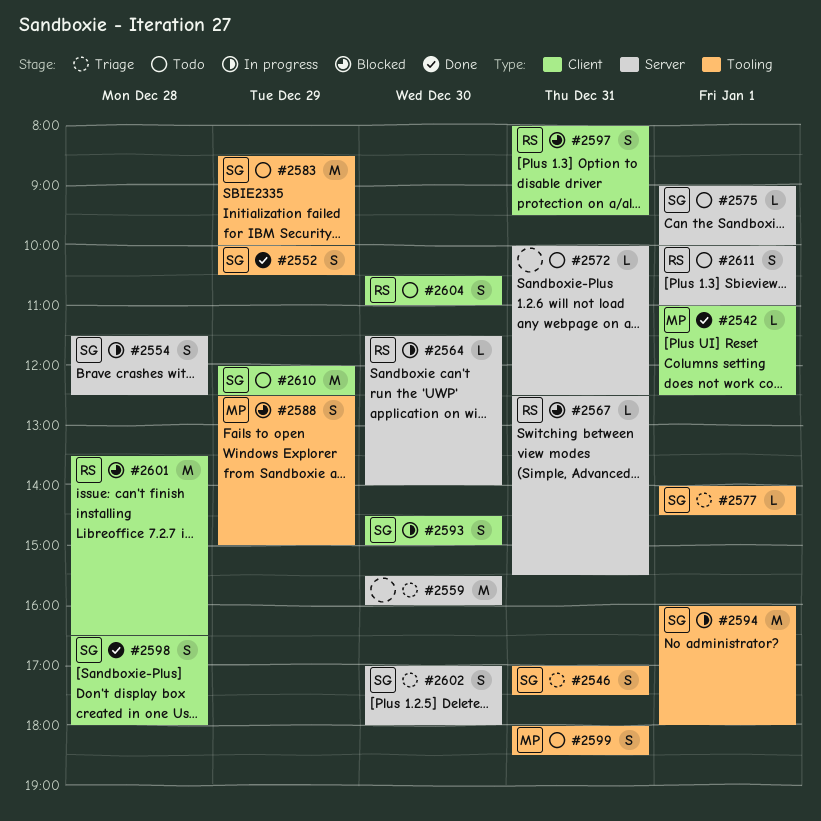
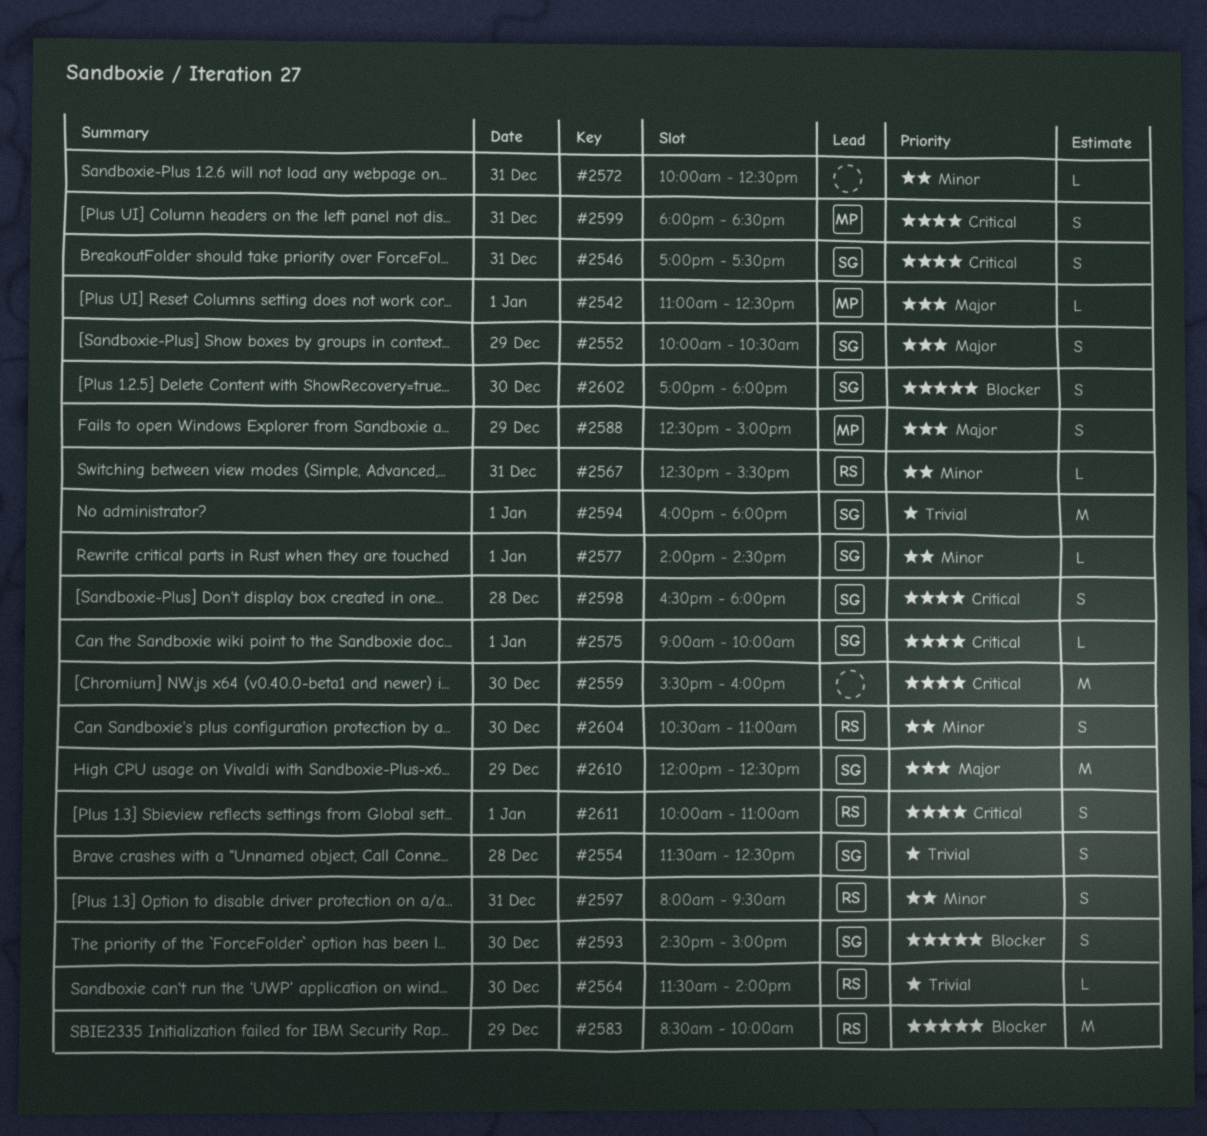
#2583, owner: SG -> RS
#2601: present -> none

